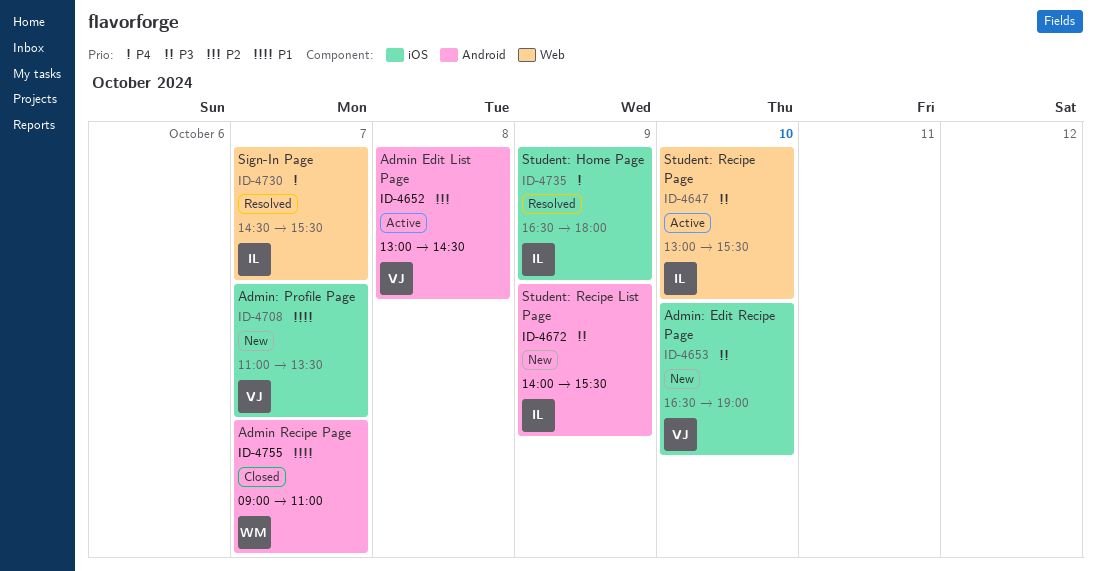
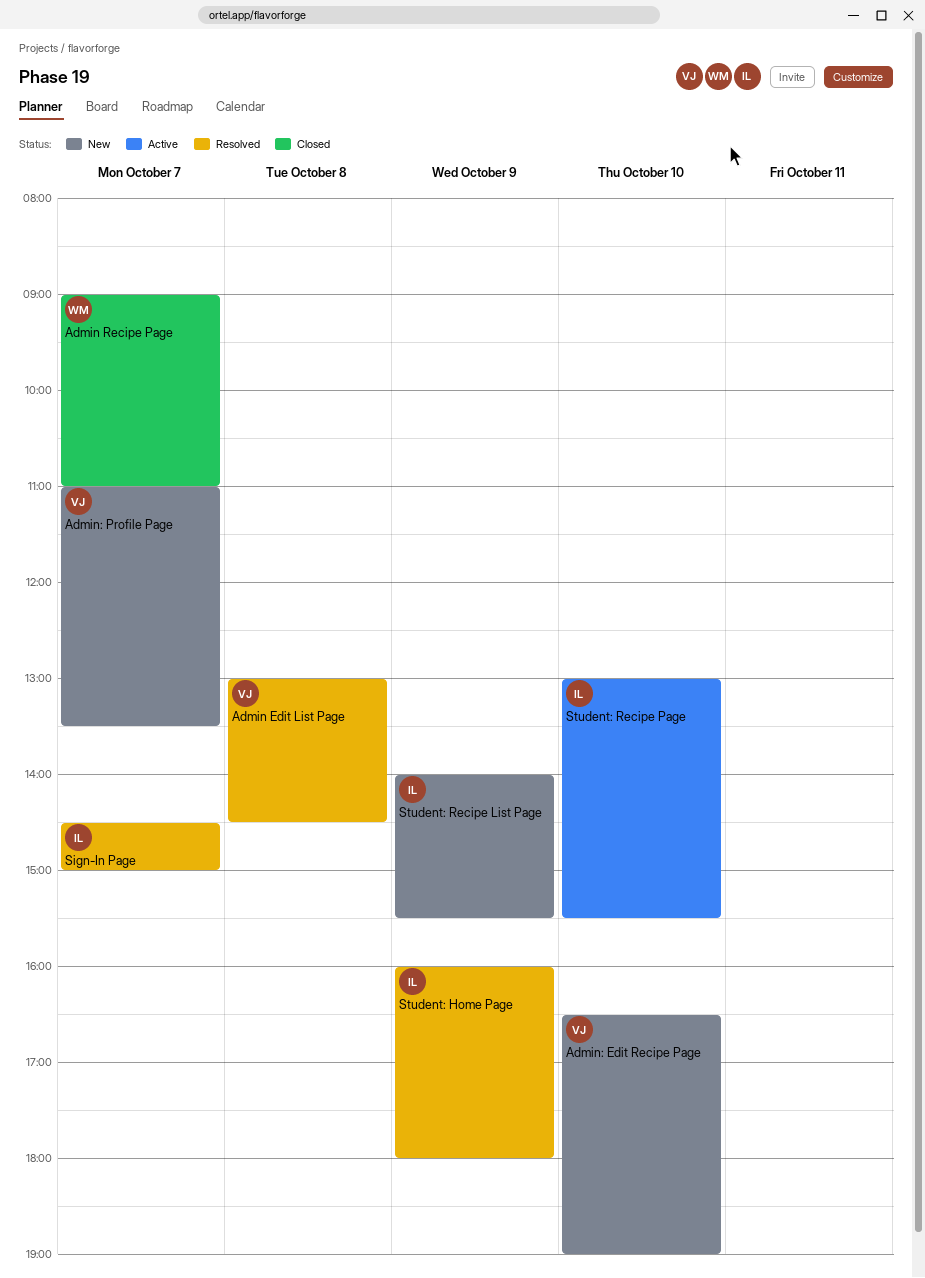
Admin Edit List Page, status: Active -> Resolved
Sign-In Page, ends: 15:30 -> 15:00
Student: Home Page, begins: 16:30 -> 16:00

